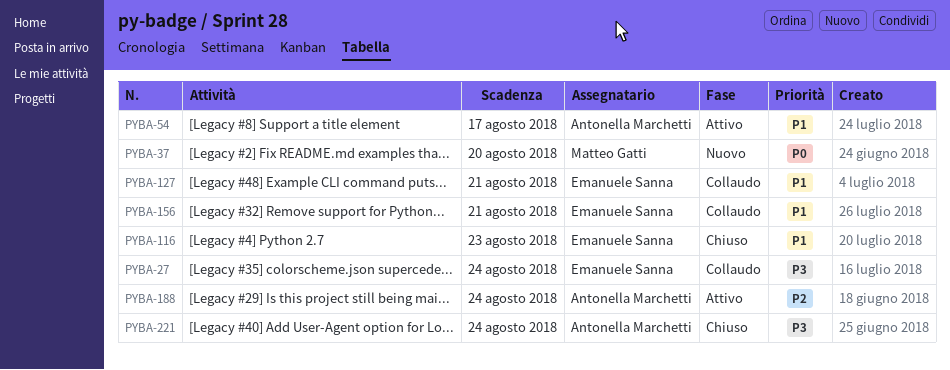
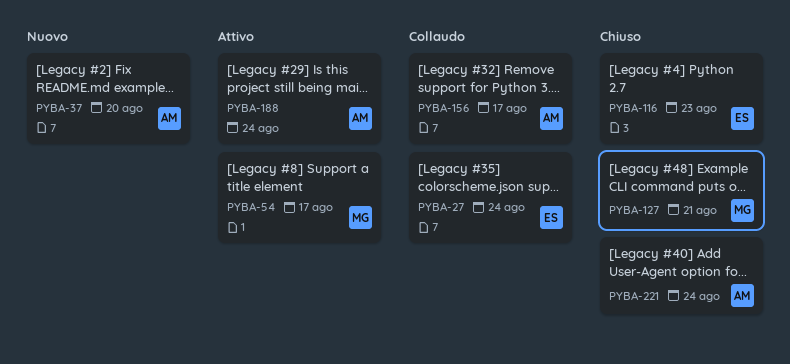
PYBA-37, owner: Matteo Gatti -> Antonella Marchetti
PYBA-54, owner: Antonella Marchetti -> Matteo Gatti
PYBA-127, status: Collaudo -> Chiuso
PYBA-127, owner: Emanuele Sanna -> Matteo Gatti
PYBA-156, owner: Emanuele Sanna -> Antonella Marchetti
PYBA-156, due: Aug 21 -> Aug 17

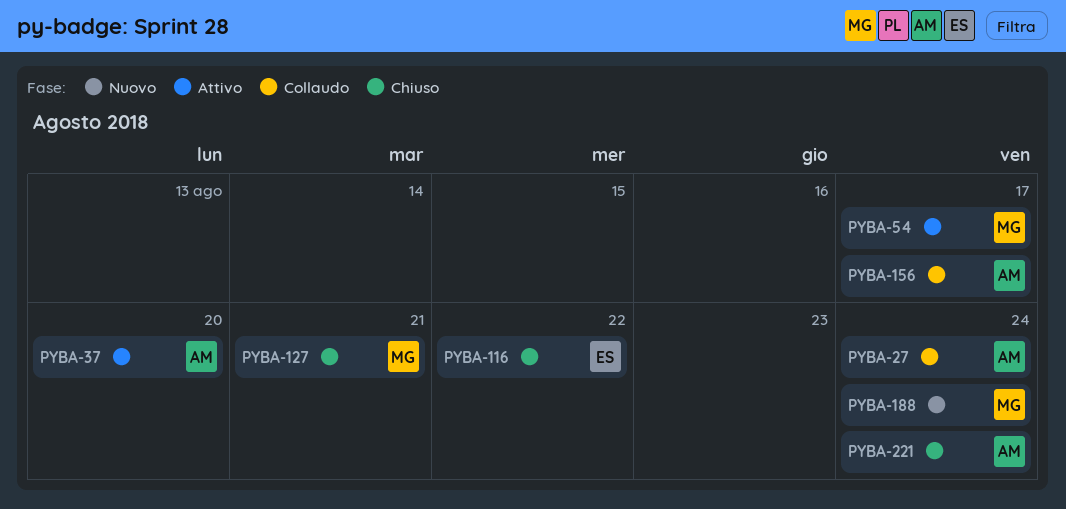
PYBA-27, owner: ES -> AM
PYBA-37, status: Nuovo -> Attivo
PYBA-116, due: Aug 23 -> Aug 22
PYBA-188, status: Attivo -> Nuovo
PYBA-188, owner: AM -> MG

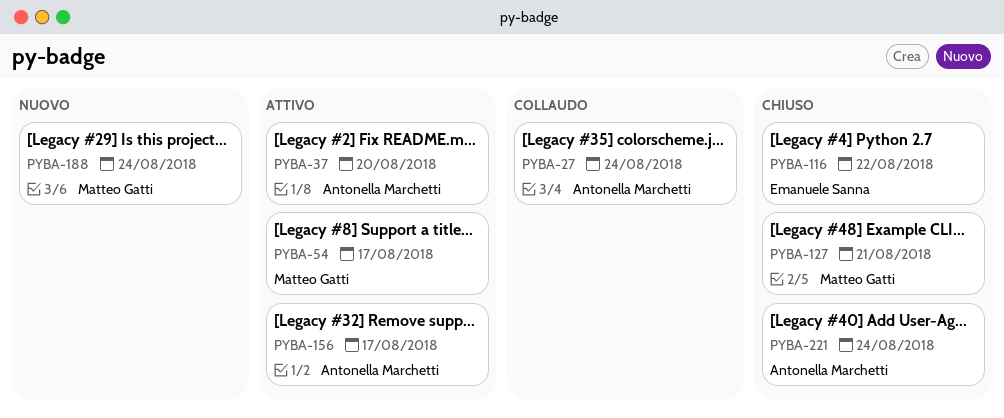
PYBA-156, status: Collaudo -> Attivo

